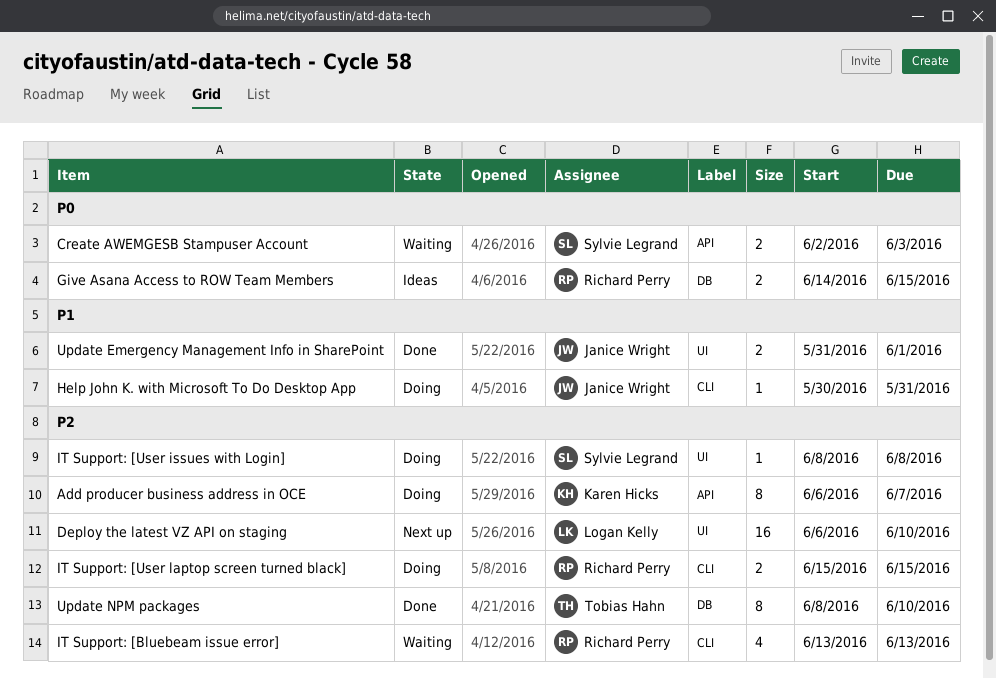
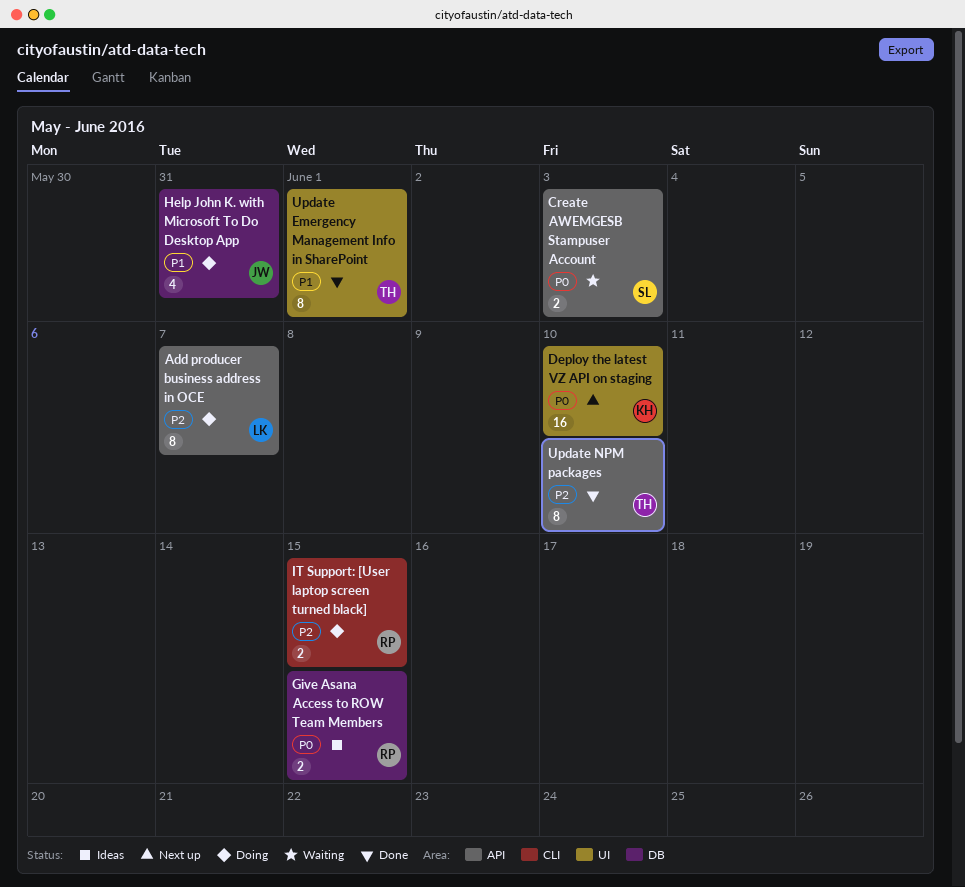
Add producer business address in OCE, owner: Karen Hicks -> Logan Kelly
Deploy the latest VZ API on staging, owner: Logan Kelly -> Karen Hicks
Deploy the latest VZ API on staging, priority: P2 -> P0
Help John K. with Microsoft To Do Desktop App, label: CLI -> DB
Help John K. with Microsoft To Do Desktop App, estimate: 1 -> 4
IT Support: [Bluebeam issue error]: present -> none
IT Support: [User issues with Login]: present -> none
Update Emergency Management Info in SharePoint, owner: Janice Wright -> Tobias Hahn
Update Emergency Management Info in SharePoint, estimate: 2 -> 8
Update NPM packages, label: DB -> API

